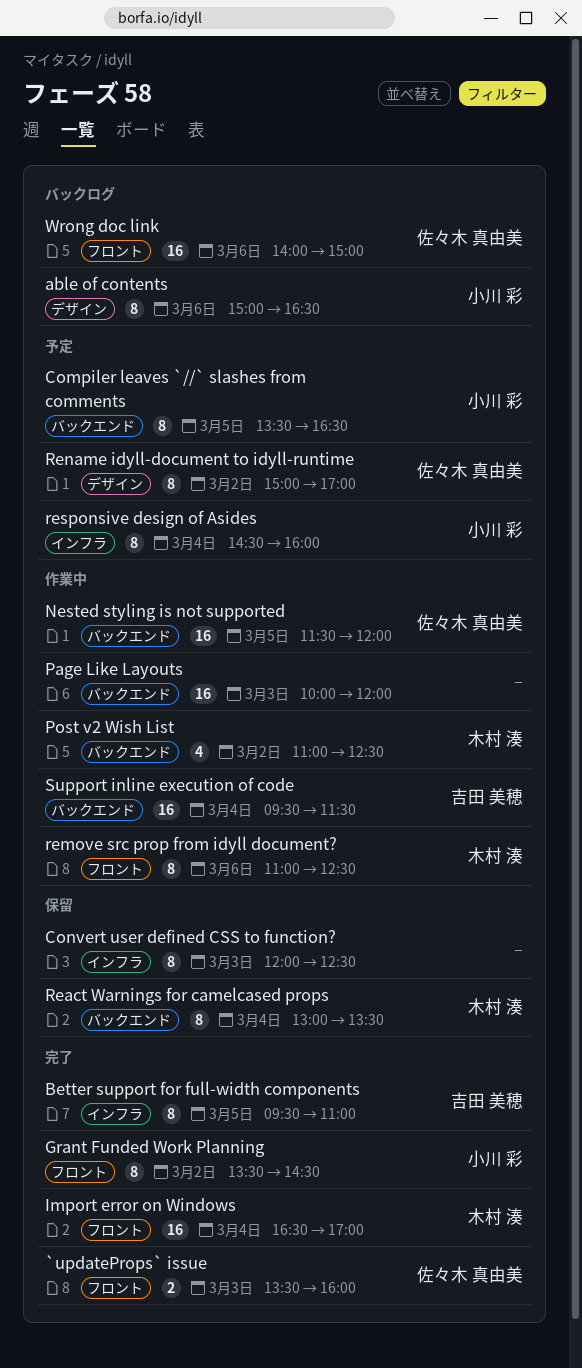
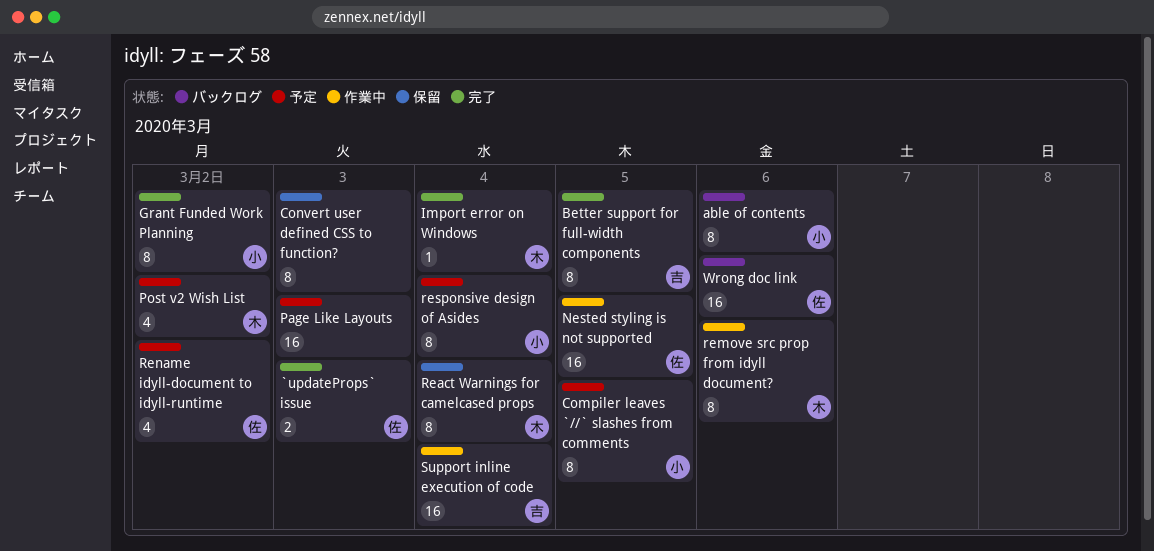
Import error on Windows, estimate: 16 -> 1
Page Like Layouts, status: 作業中 -> 予定
Post v2 Wish List, status: 作業中 -> 予定
Rename idyll-document to idyll-runtime, estimate: 8 -> 4

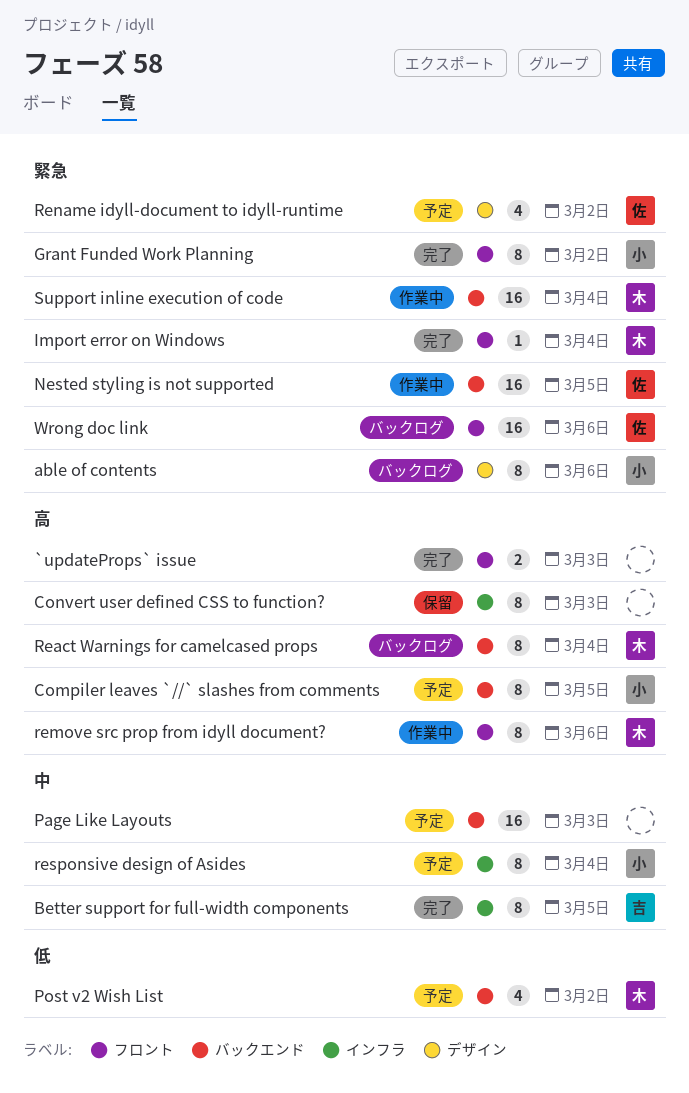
`updateProps` issue, owner: 佐 -> none
React Warnings for camelcased props, status: 保留 -> バックログ
Support inline execution of code, owner: 吉 -> 木

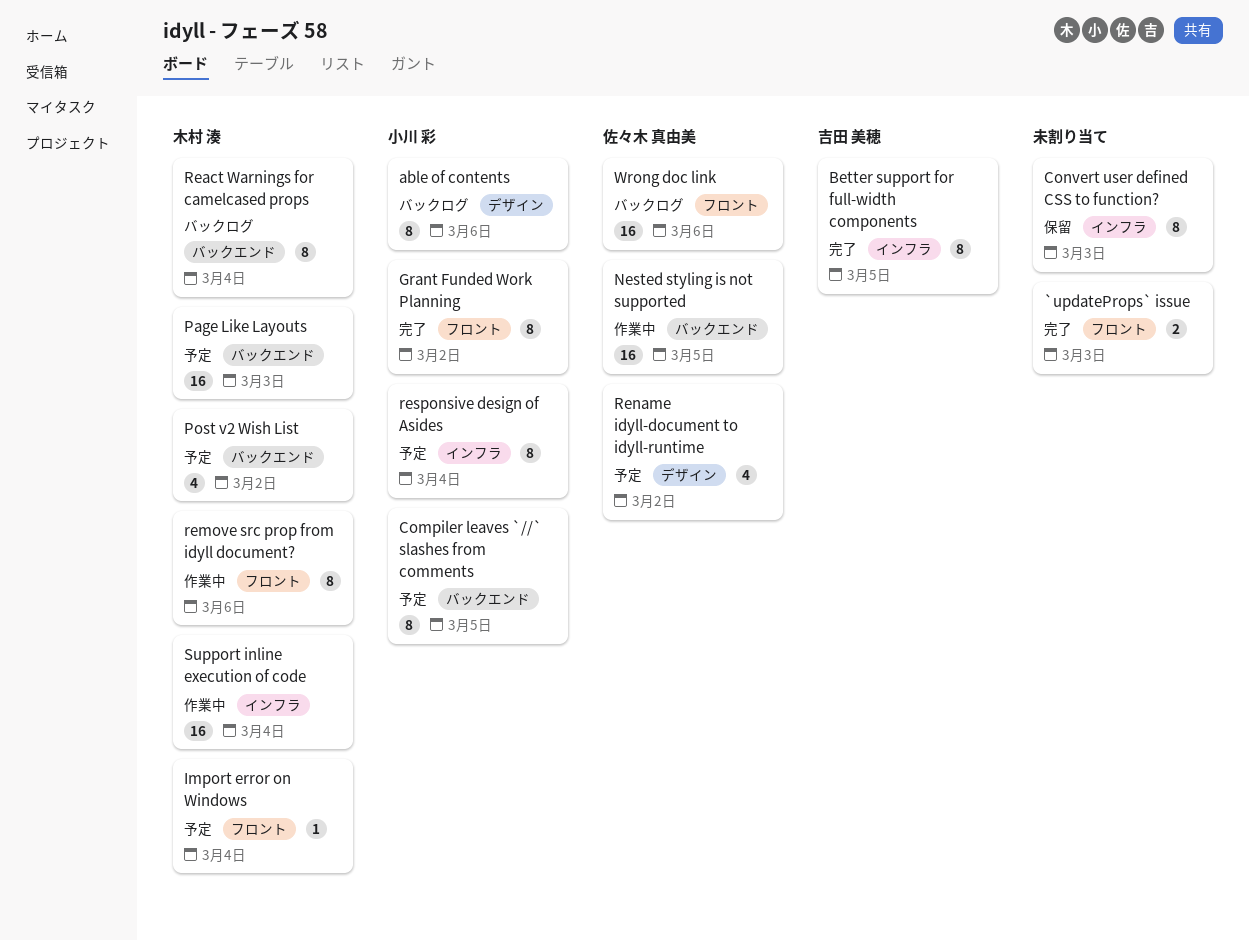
Import error on Windows, status: 完了 -> 予定
Page Like Layouts, owner: none -> 木村 湊
Support inline execution of code, label: バックエンド -> インフラ

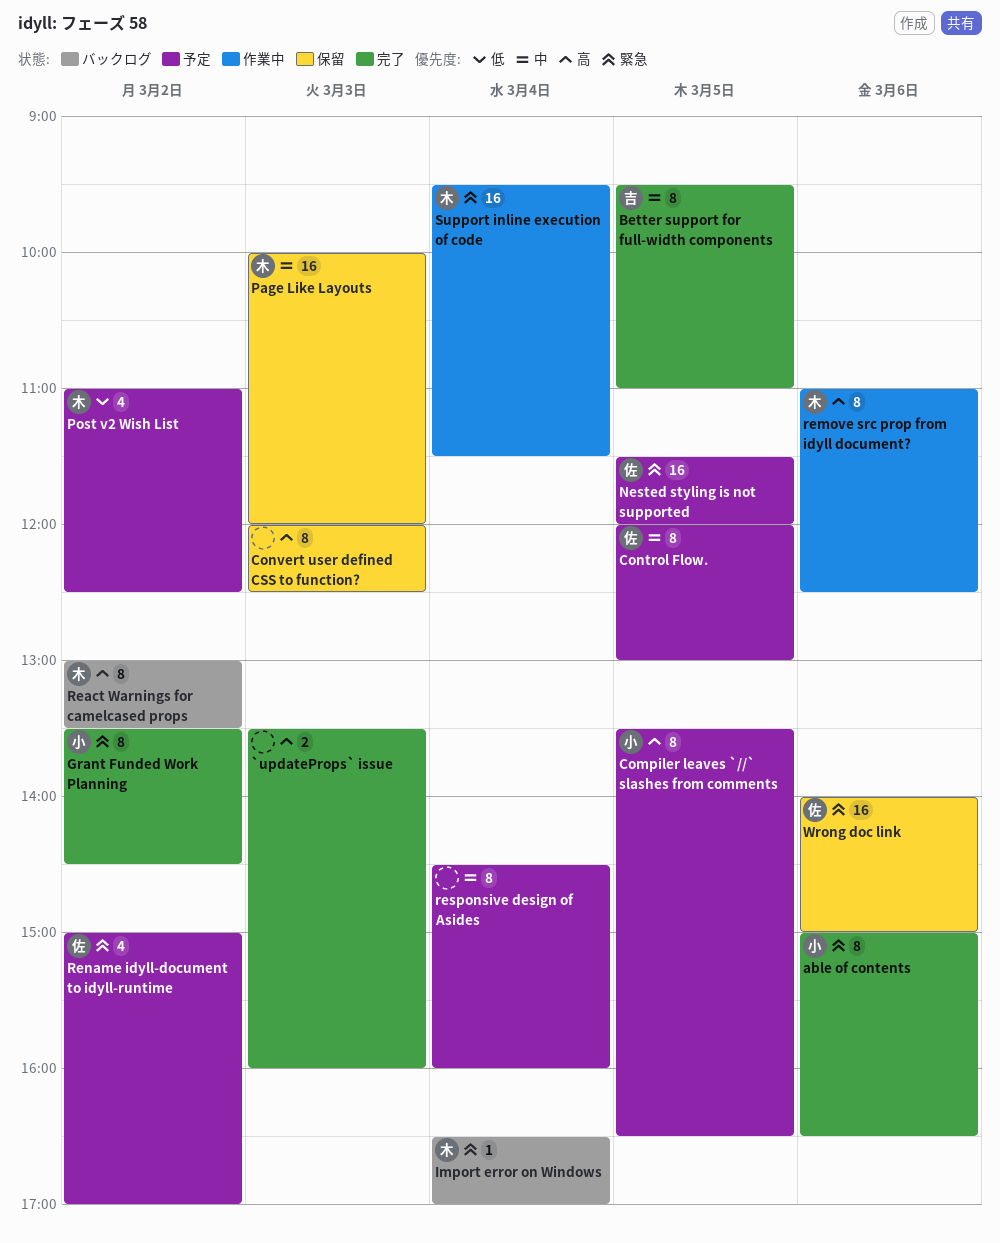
able of contents, status: バックログ -> 完了
Control Flow.: none -> present
Import error on Windows, status: 予定 -> バックログ
Nested styling is not supported, status: 作業中 -> 予定
Page Like Layouts, status: 予定 -> 保留
React Warnings for camelcased props, day: Mar 4 -> Mar 2
responsive design of Asides, owner: 小川 彩 -> none
Wrong doc link, status: バックログ -> 保留

